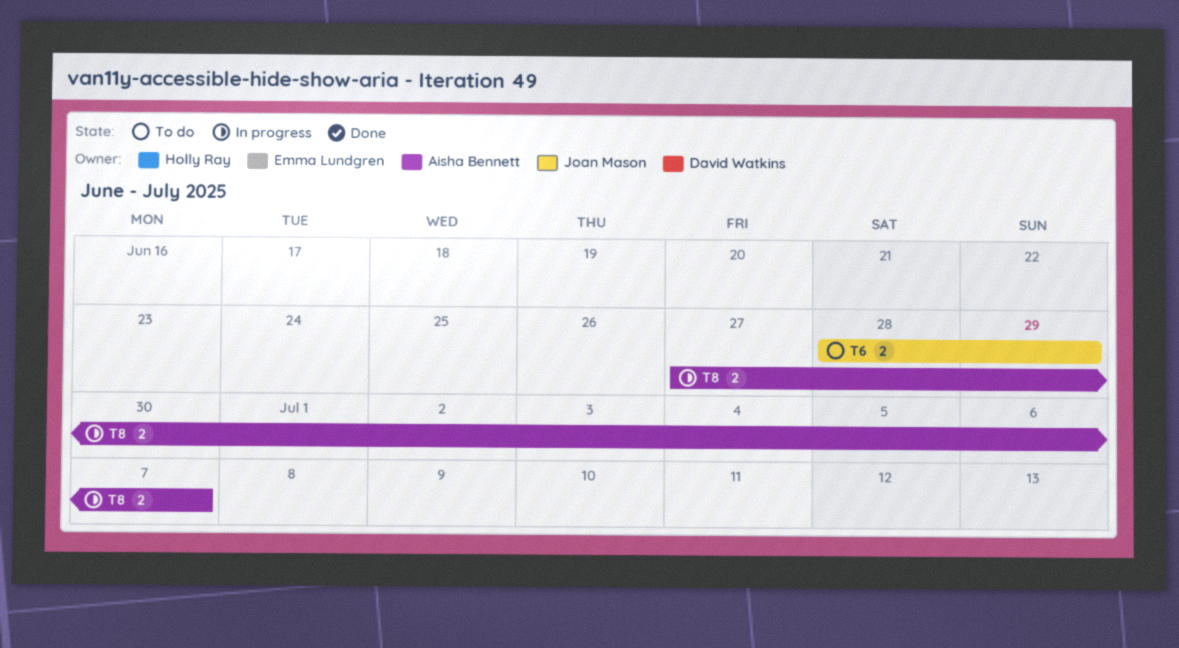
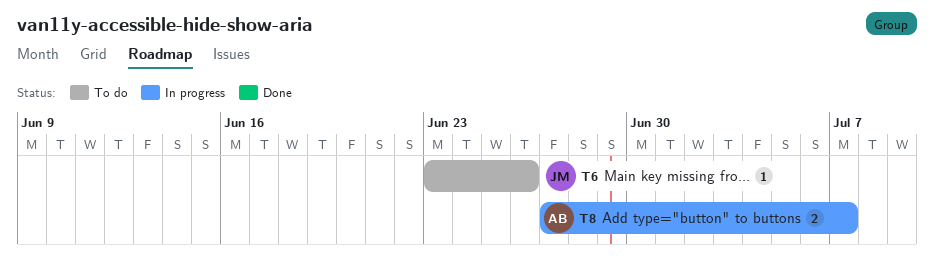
T6, estimate: 2 -> 1
T6, start: Jun 28 -> Jun 23
T6, due: Jun 29 -> Jun 26

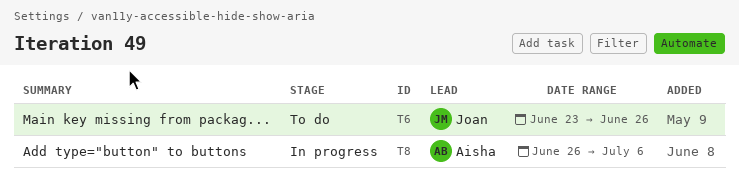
T8, start: Jun 27 -> Jun 26
T8, due: Jul 7 -> Jul 6

